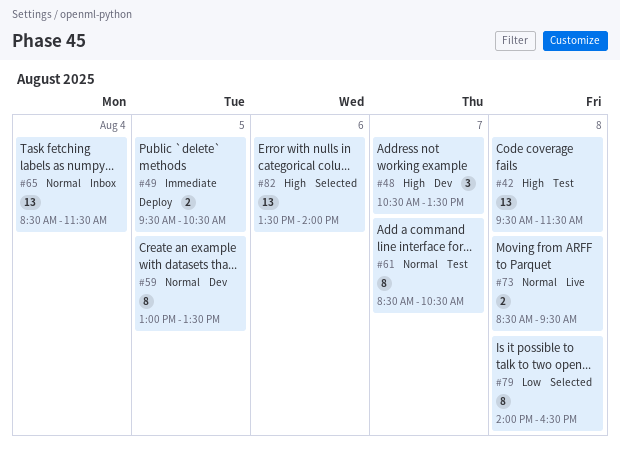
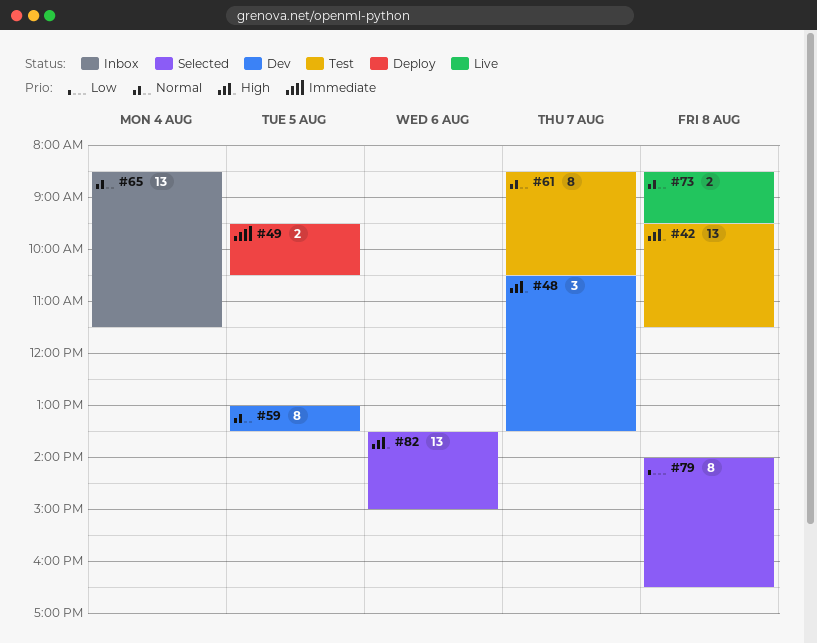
#82, ends: 14:00 -> 15:00

